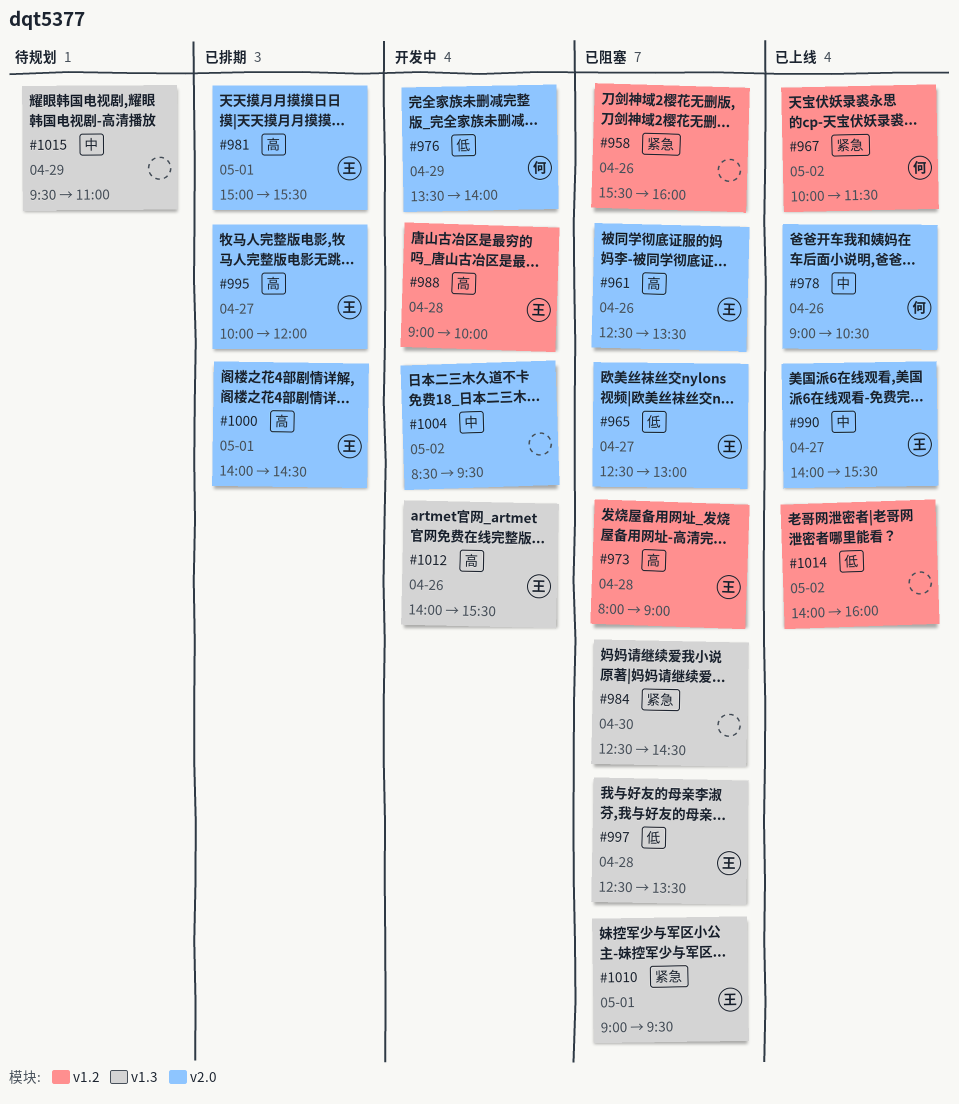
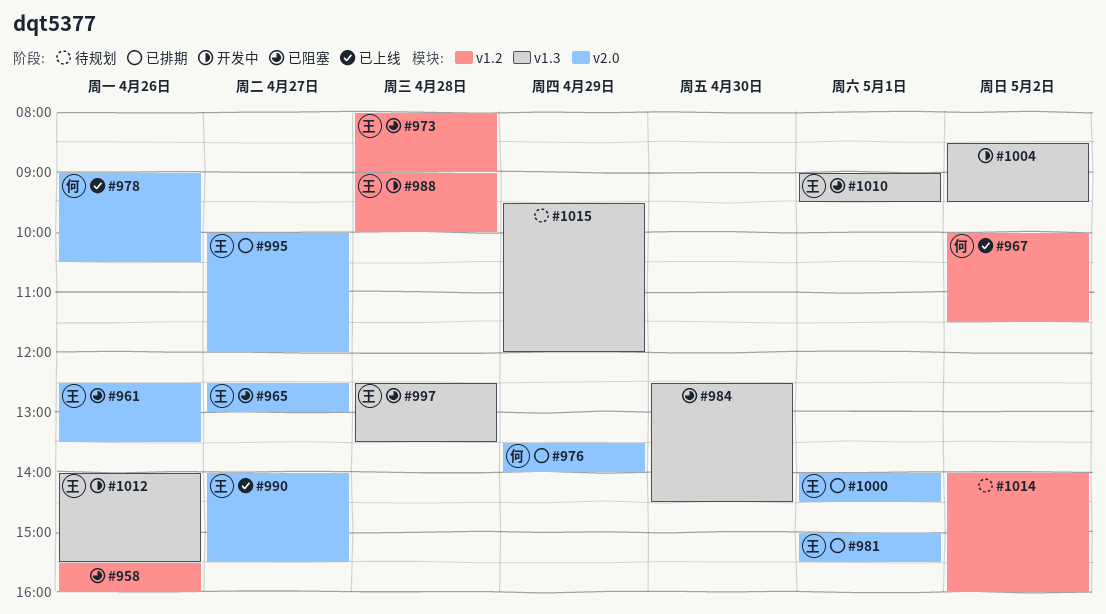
#976, status: 开发中 -> 已排期
#1004, label: v2.0 -> v1.3
#1014, status: 已上线 -> 待规划
#1015, ends: 11:00 -> 12:00

